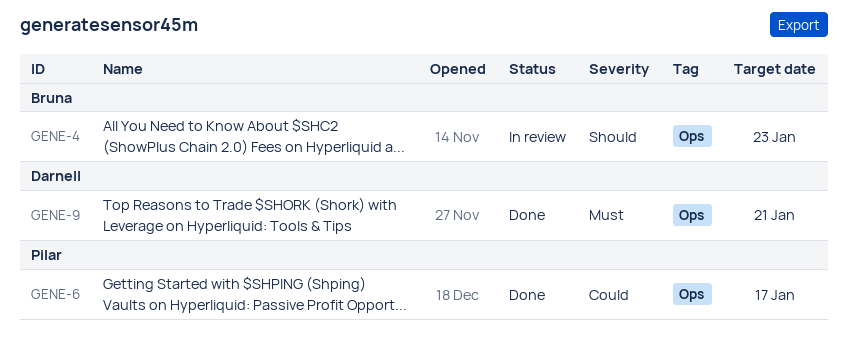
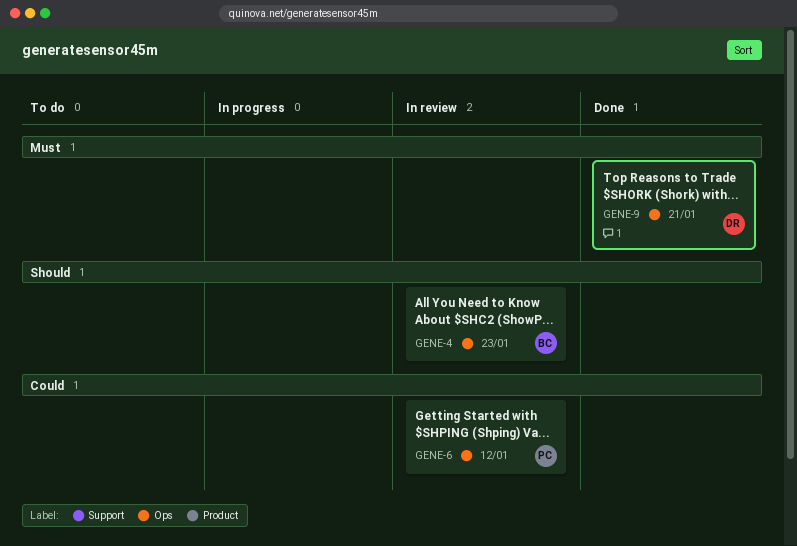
GENE-6, status: Done -> In review
GENE-6, due: Jan 17 -> Jan 12

